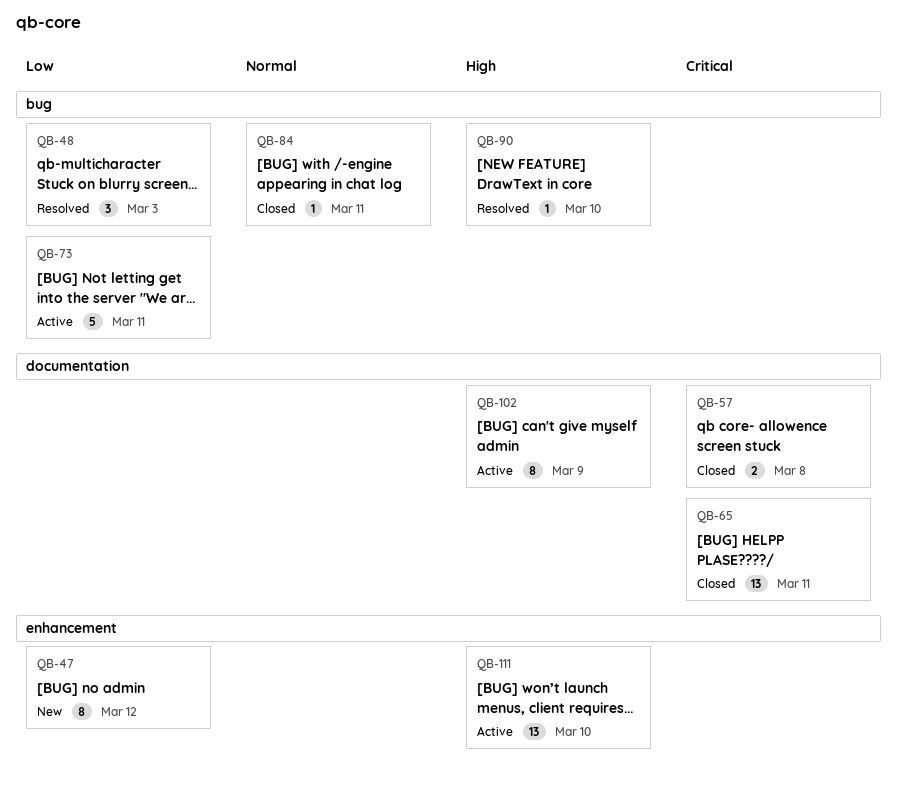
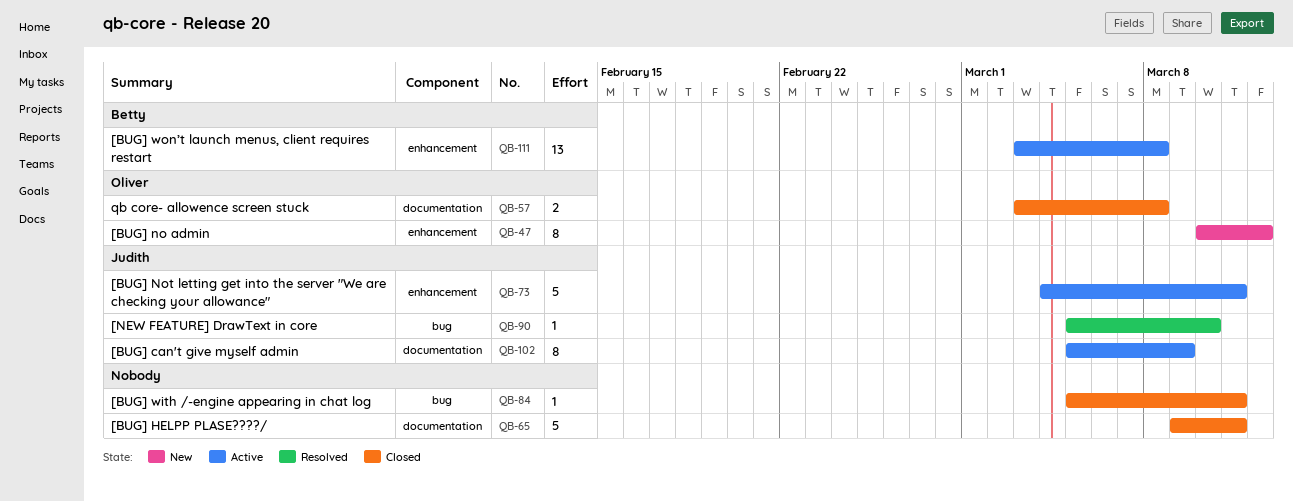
QB-48: present -> none
QB-65, estimate: 13 -> 5
QB-73, label: bug -> enhancement
QB-111, due: Mar 10 -> Mar 8

